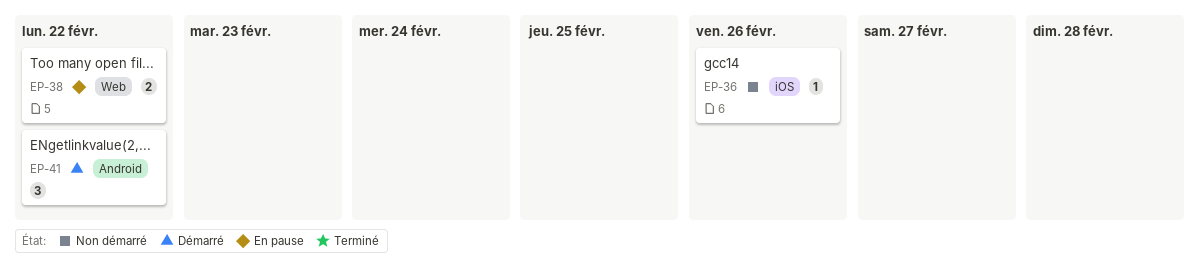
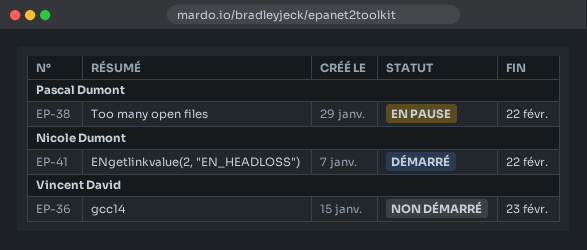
EP-36, due: Feb 26 -> Feb 23

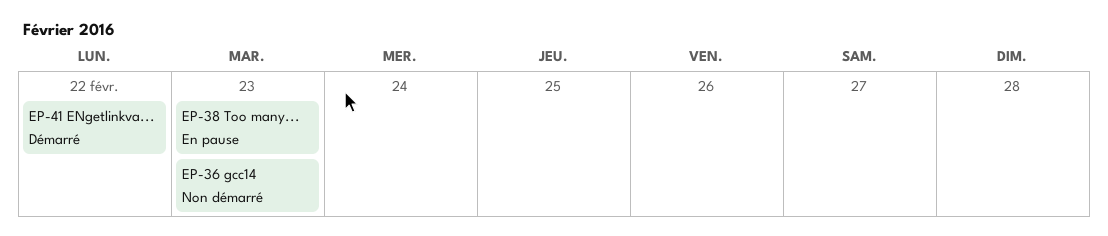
EP-38, due: Feb 22 -> Feb 23

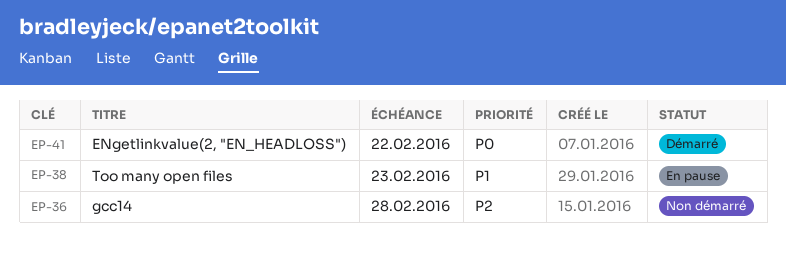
EP-36, due: Feb 23 -> Feb 28

